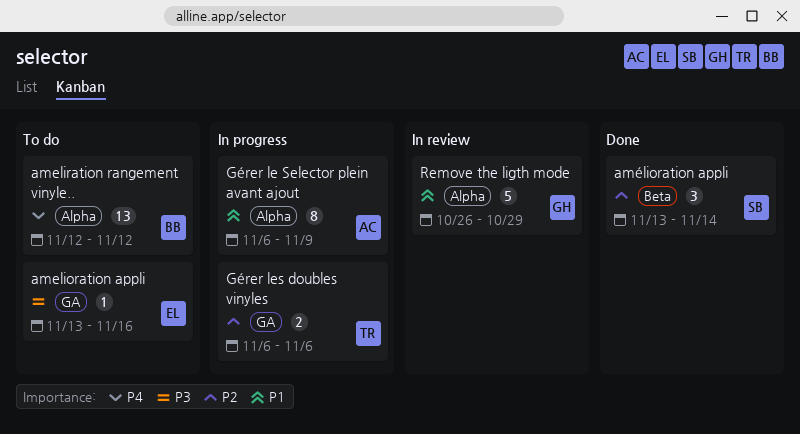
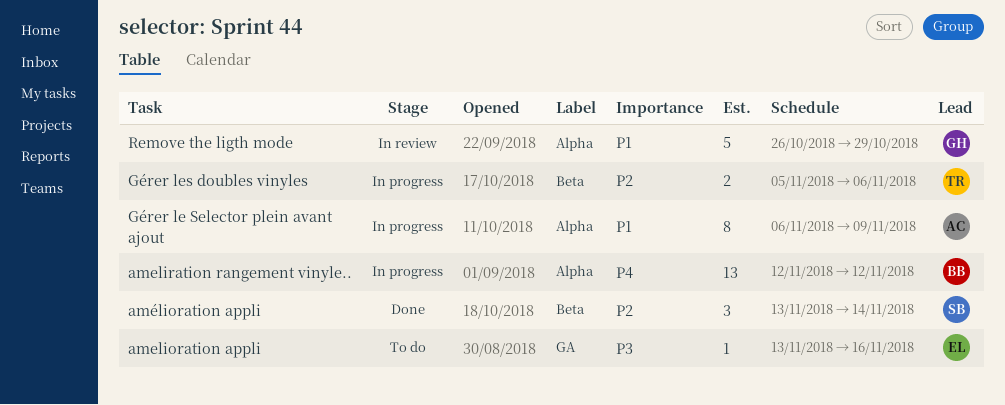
ameliration rangement vinyle.., status: To do -> In progress
Gérer les doubles vinyles, label: GA -> Beta
Gérer les doubles vinyles, start: Nov 6 -> Nov 5

